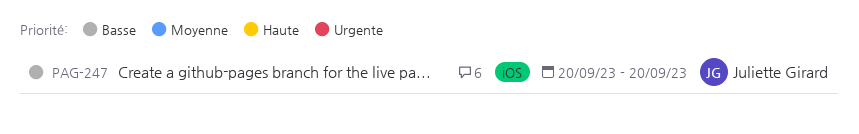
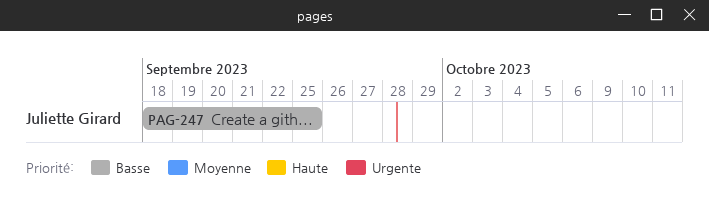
PAG-247, start: Sep 20 -> Sep 18
PAG-247, due: Sep 20 -> Sep 25

